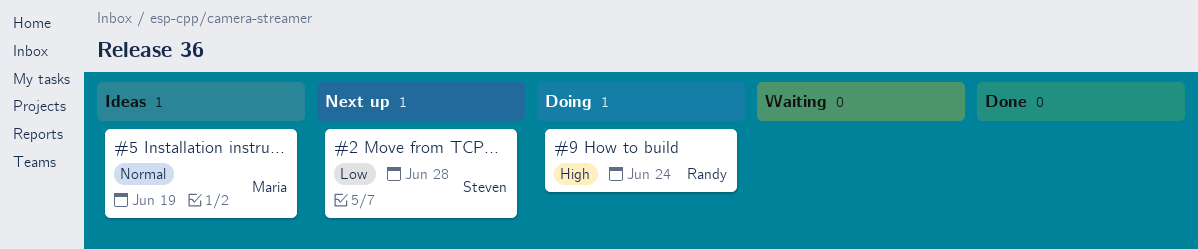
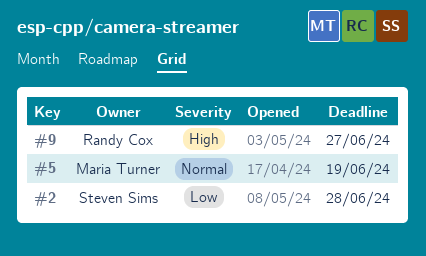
#9, due: Jun 24 -> Jun 27

